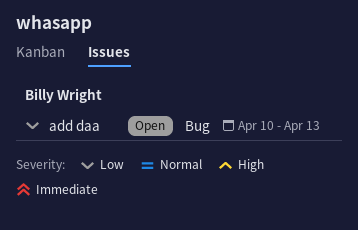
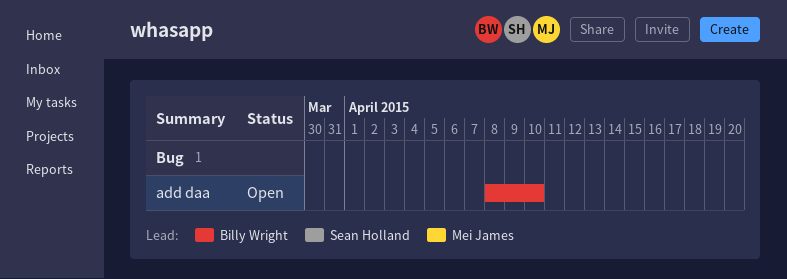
add daa, start: Apr 10 -> Apr 8
add daa, due: Apr 13 -> Apr 10

